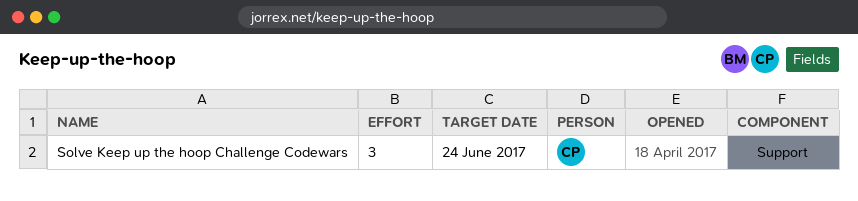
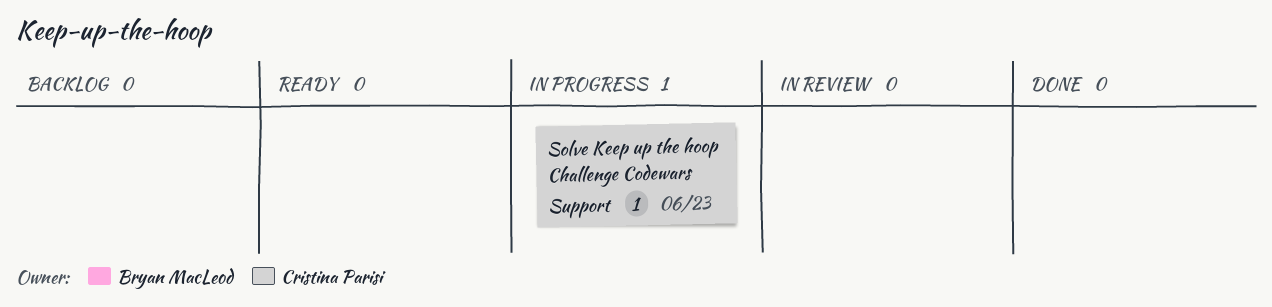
Solve Keep up the hoop Challenge Codewars, estimate: 3 -> 1
Solve Keep up the hoop Challenge Codewars, due: Jun 24 -> Jun 23

